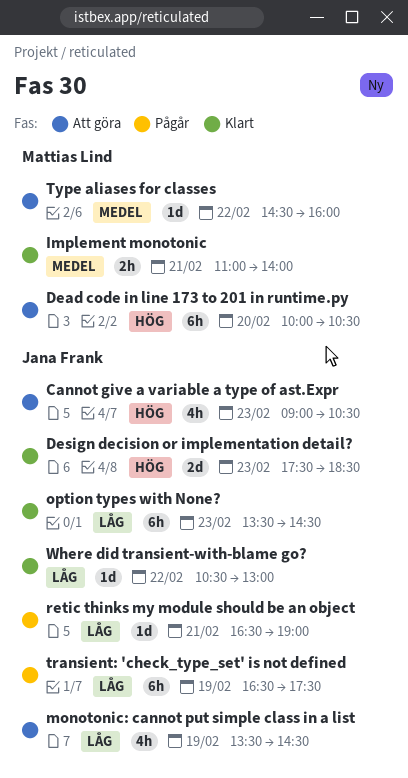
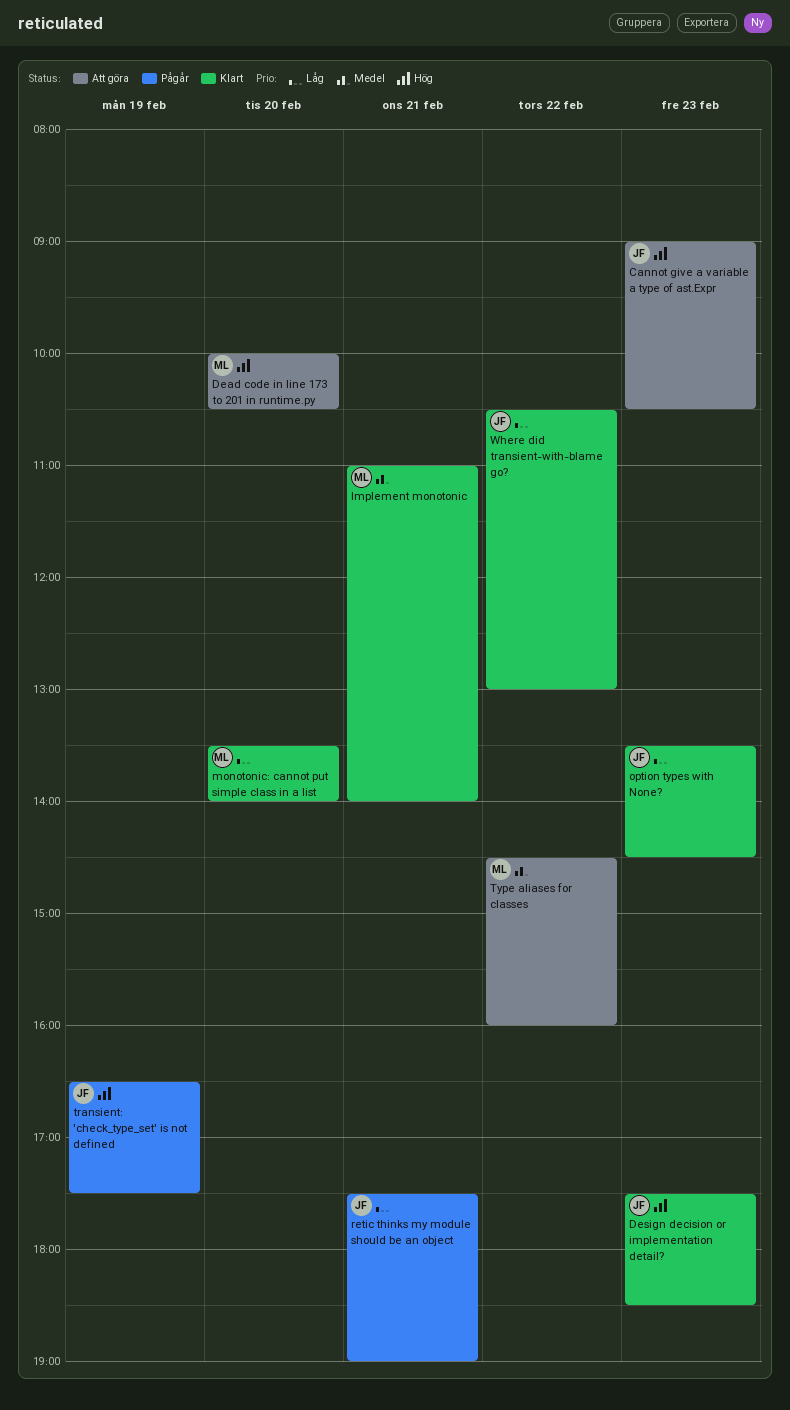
monotonic: cannot put simple class in a list, status: Att göra -> Klart
monotonic: cannot put simple class in a list, owner: Jana Frank -> Mattias Lind
monotonic: cannot put simple class in a list, day: Feb 19 -> Feb 20
monotonic: cannot put simple class in a list, ends: 14:30 -> 14:00
retic thinks my module should be an object, begins: 16:30 -> 17:30
transient: 'check_type_set' is not defined, priority: Låg -> Hög

